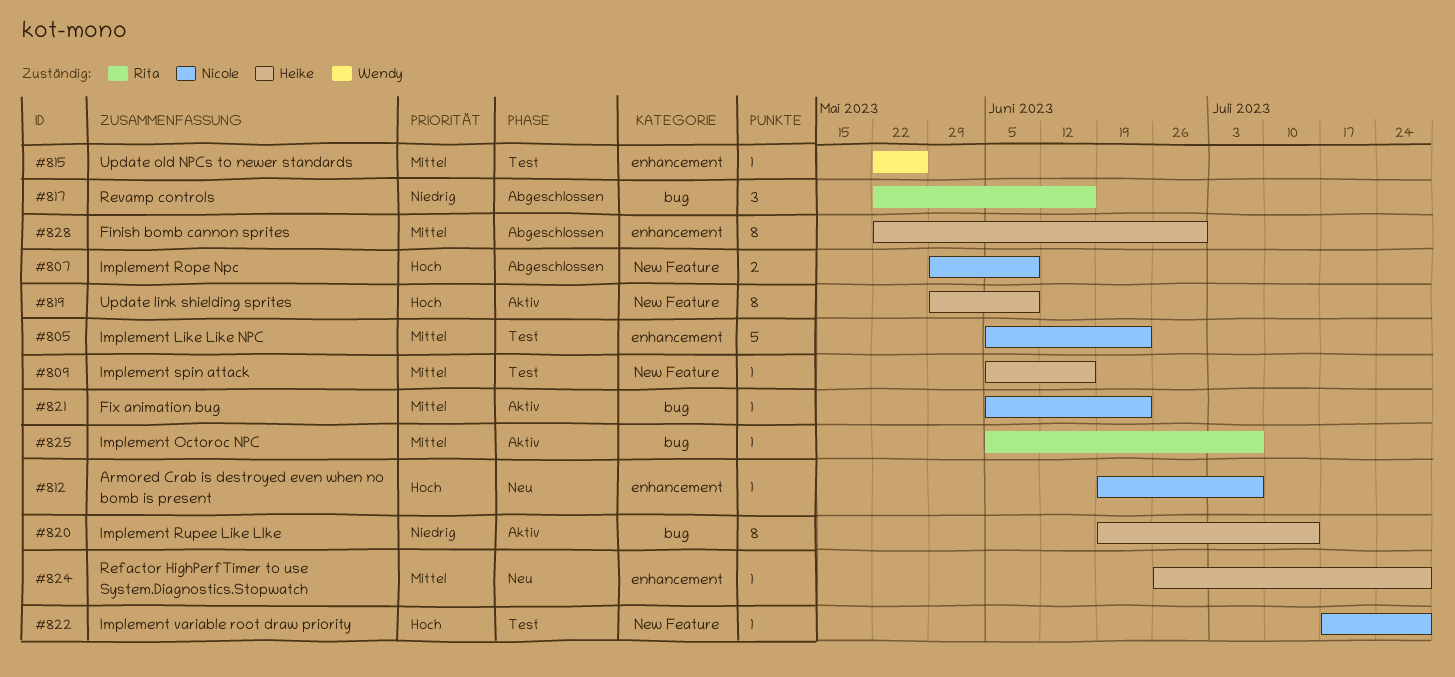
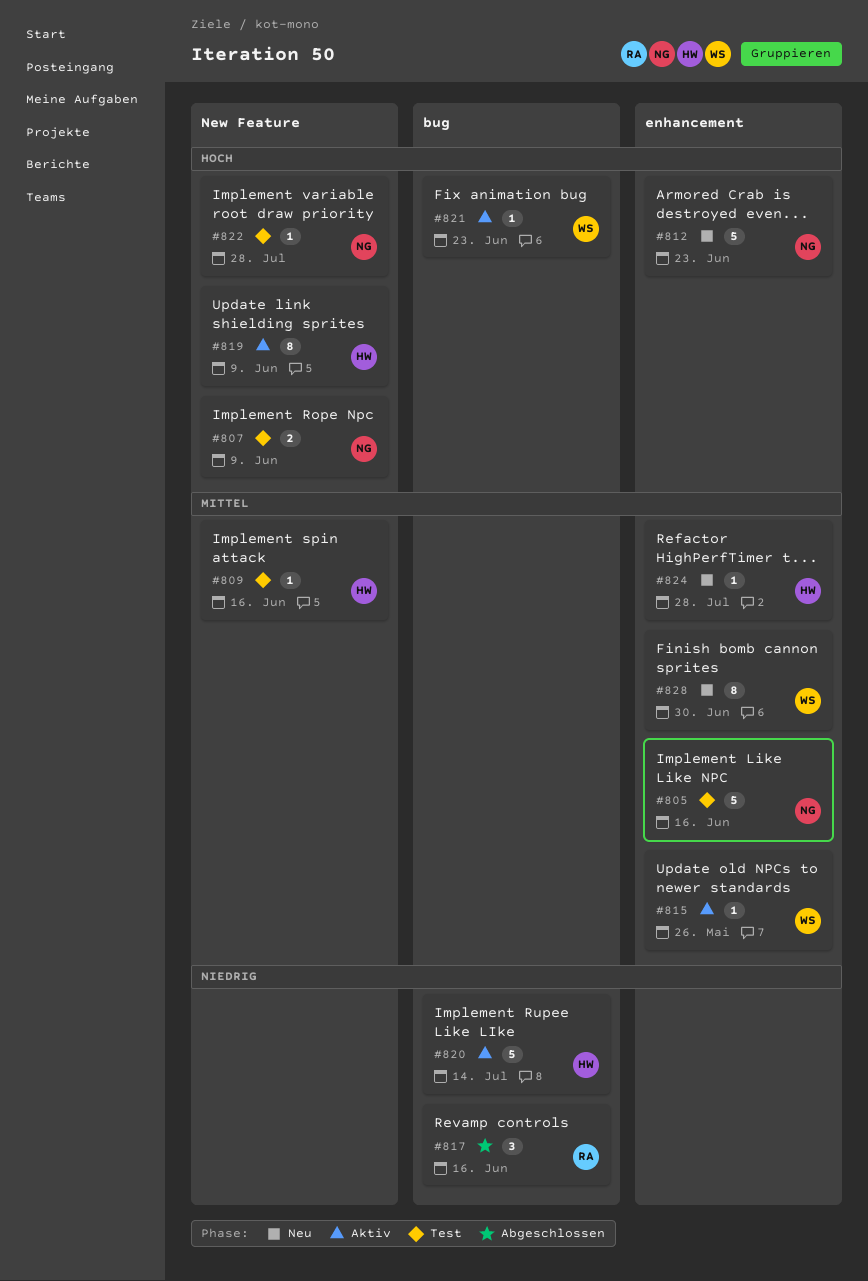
#805, due: Jun 23 -> Jun 16
#807, status: Abgeschlossen -> Test
#812, estimate: 1 -> 5
#812, due: Jul 7 -> Jun 23
#815, status: Test -> Aktiv
#820, estimate: 8 -> 5
#821, owner: Nicole -> Wendy
#821, priority: Mittel -> Hoch
#825: present -> none
#828, status: Abgeschlossen -> Neu
#828, owner: Heike -> Wendy

